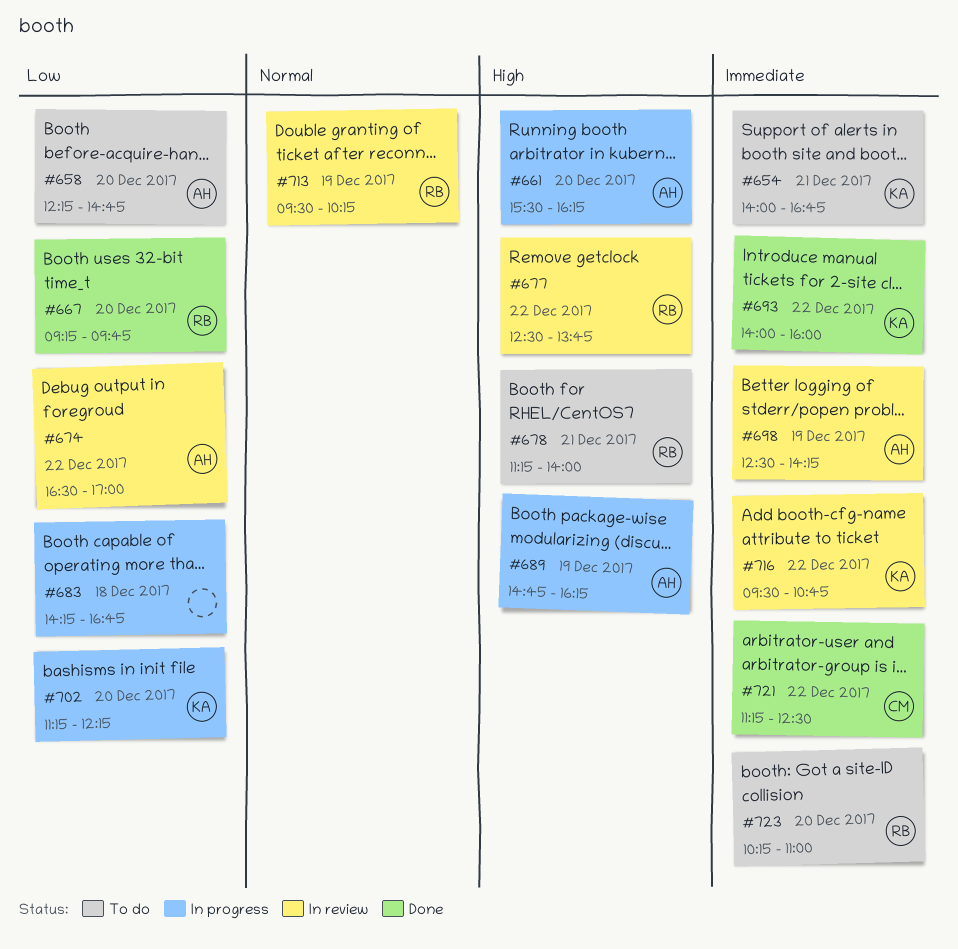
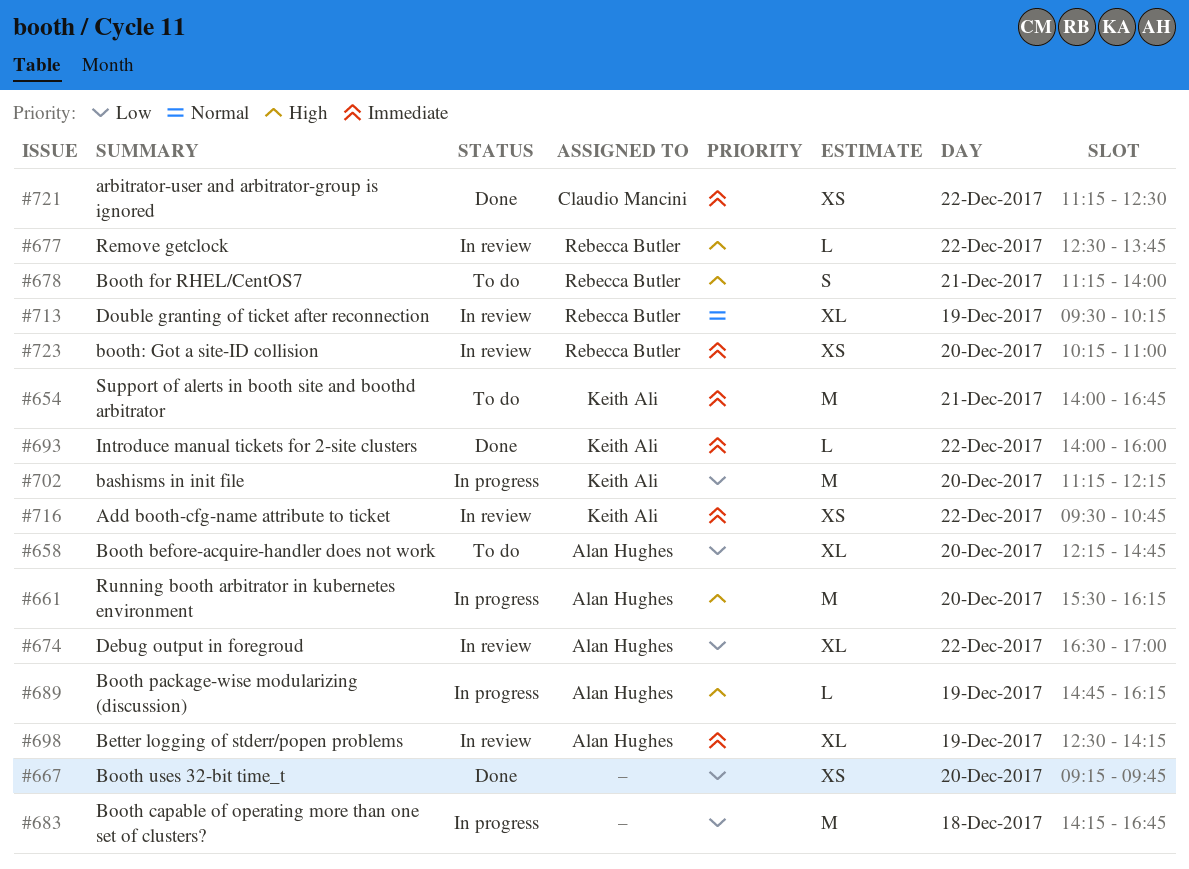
#667, owner: Rebecca Butler -> none
#723, status: To do -> In review

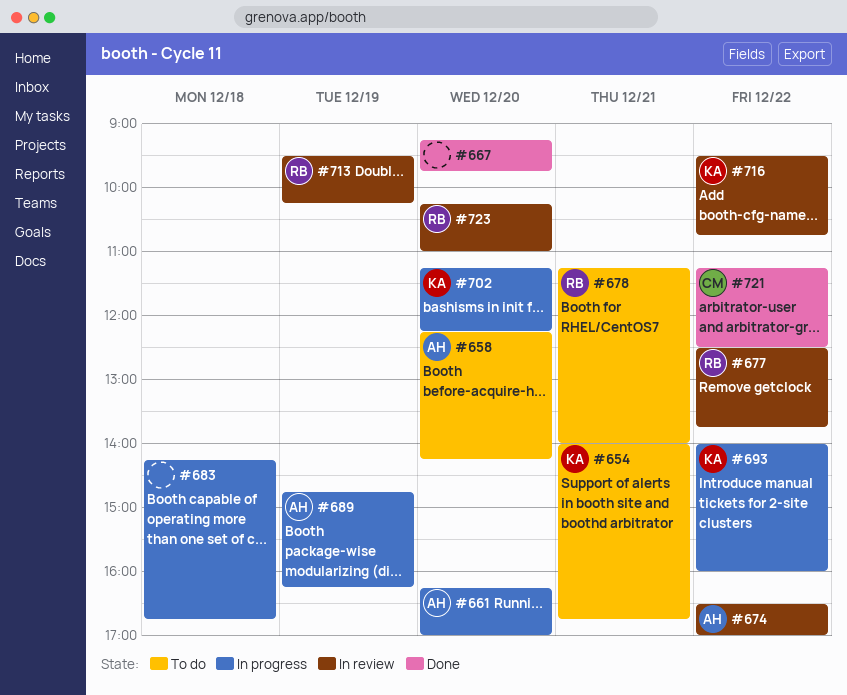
#658, ends: 14:45 -> 14:15
#661, begins: 15:30 -> 16:15
#661, ends: 16:15 -> 17:00
#693, status: Done -> In progress
#698: present -> none

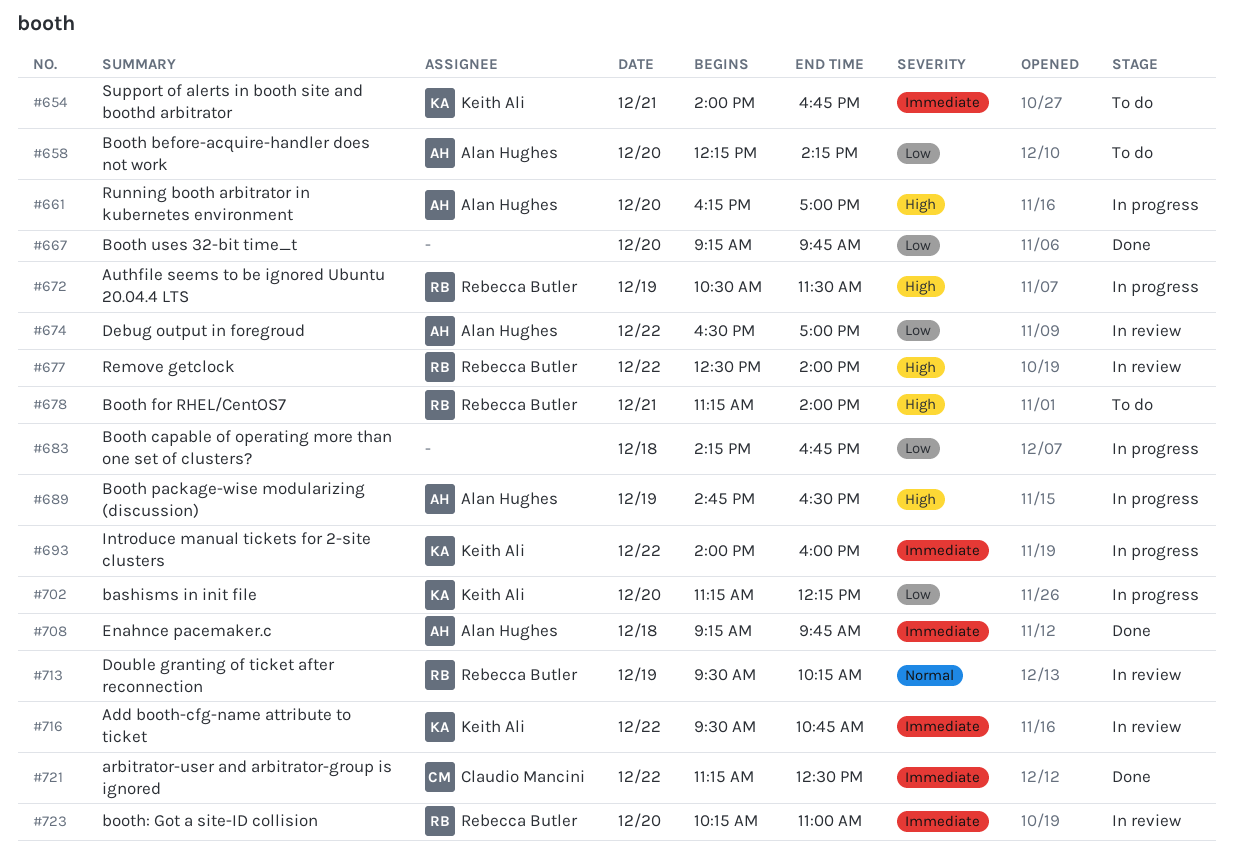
#672: none -> present
#677, ends: 13:45 -> 14:00
#689, ends: 16:15 -> 16:30
#708: none -> present

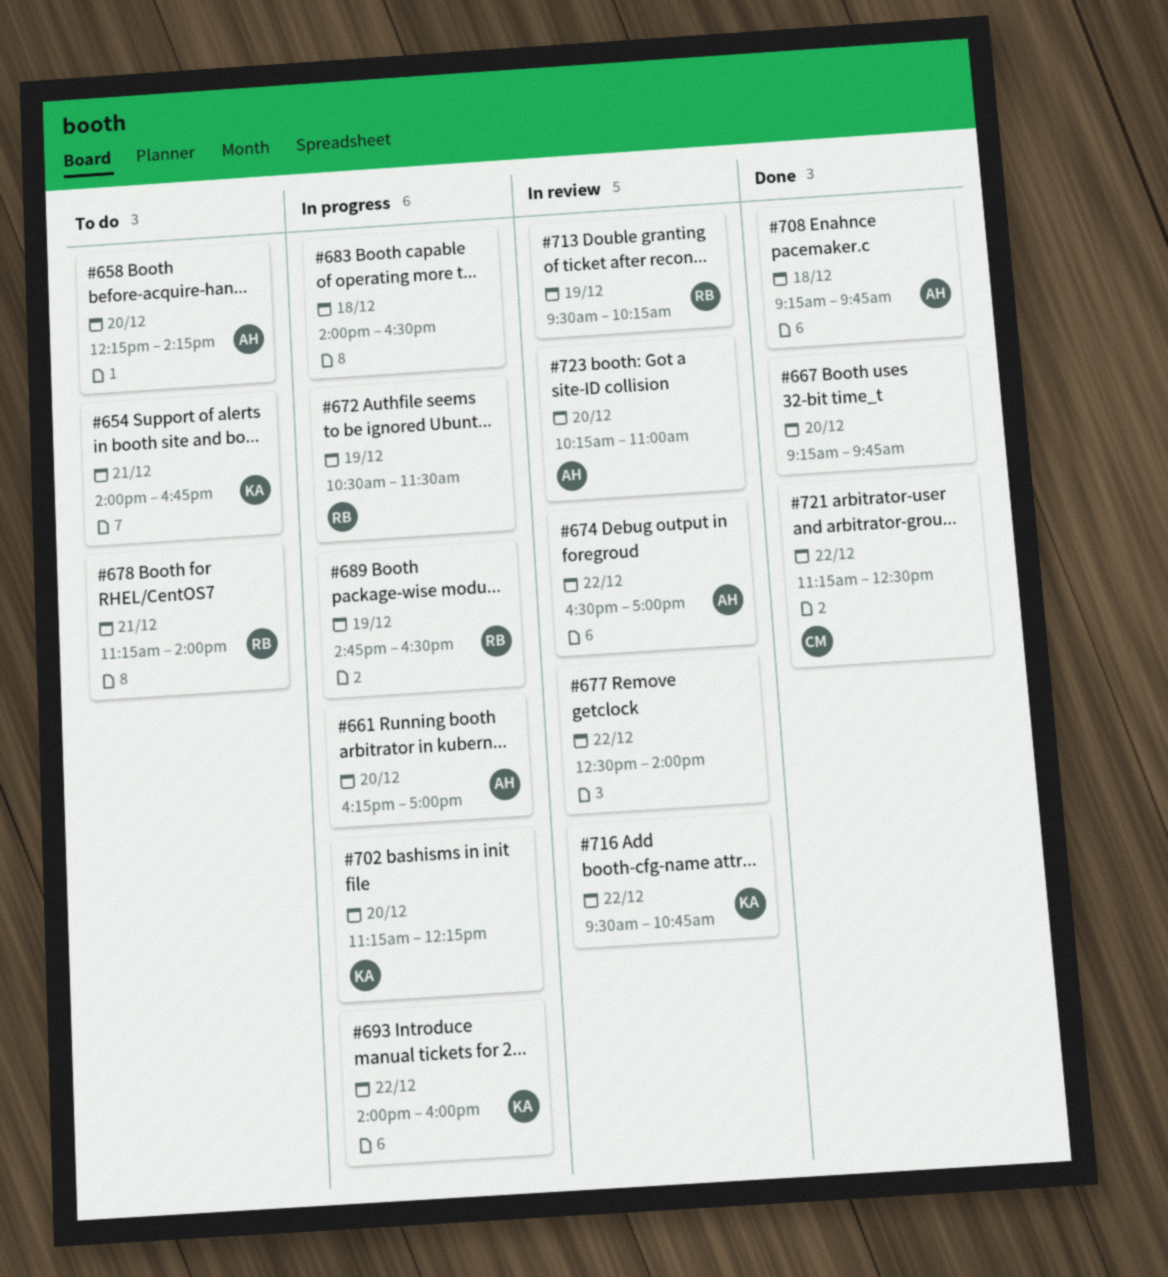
#677, owner: Rebecca Butler -> none
#683, begins: 14:15 -> 14:00
#683, ends: 16:45 -> 16:30
#689, owner: Alan Hughes -> Rebecca Butler
#723, owner: Rebecca Butler -> Alan Hughes

